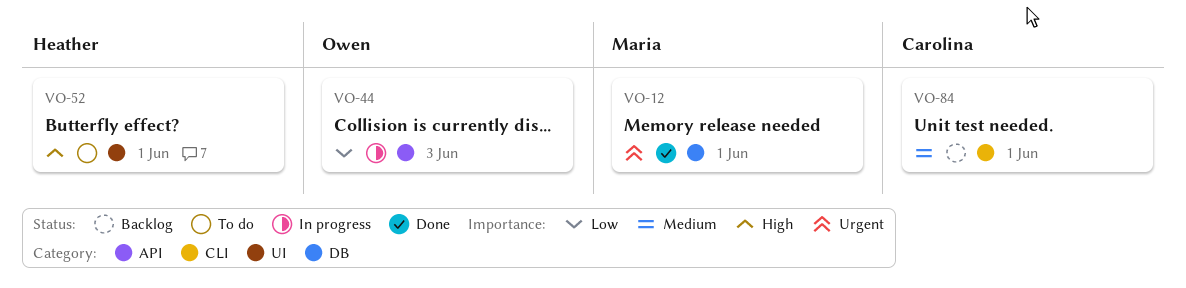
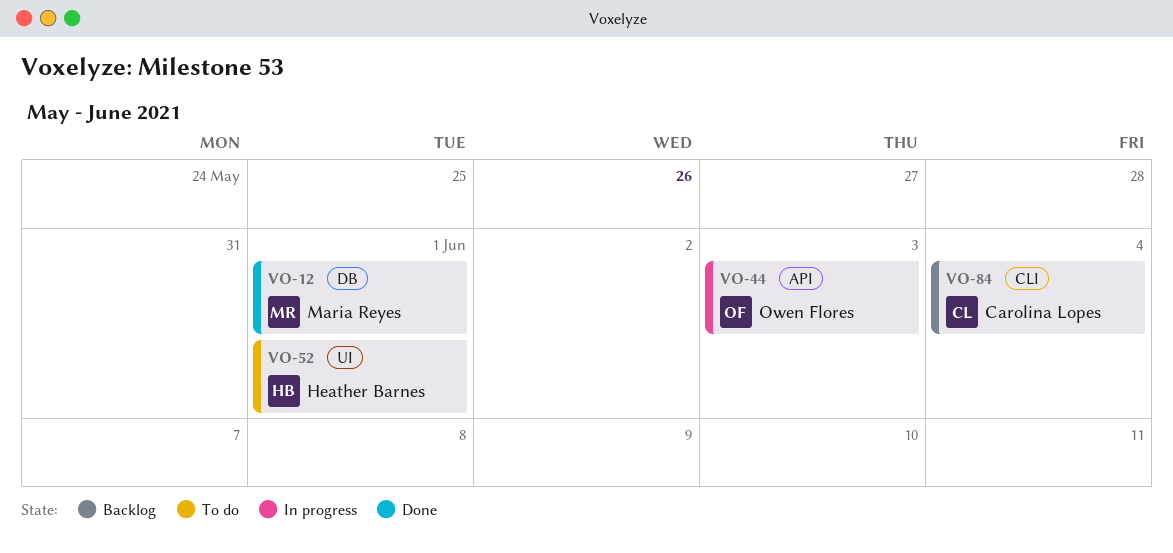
VO-84, due: Jun 1 -> Jun 4

